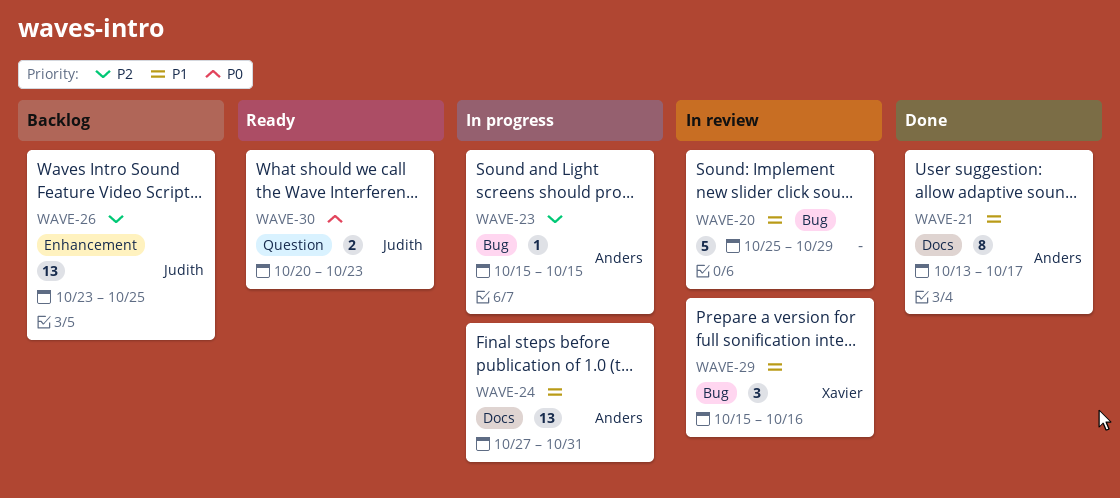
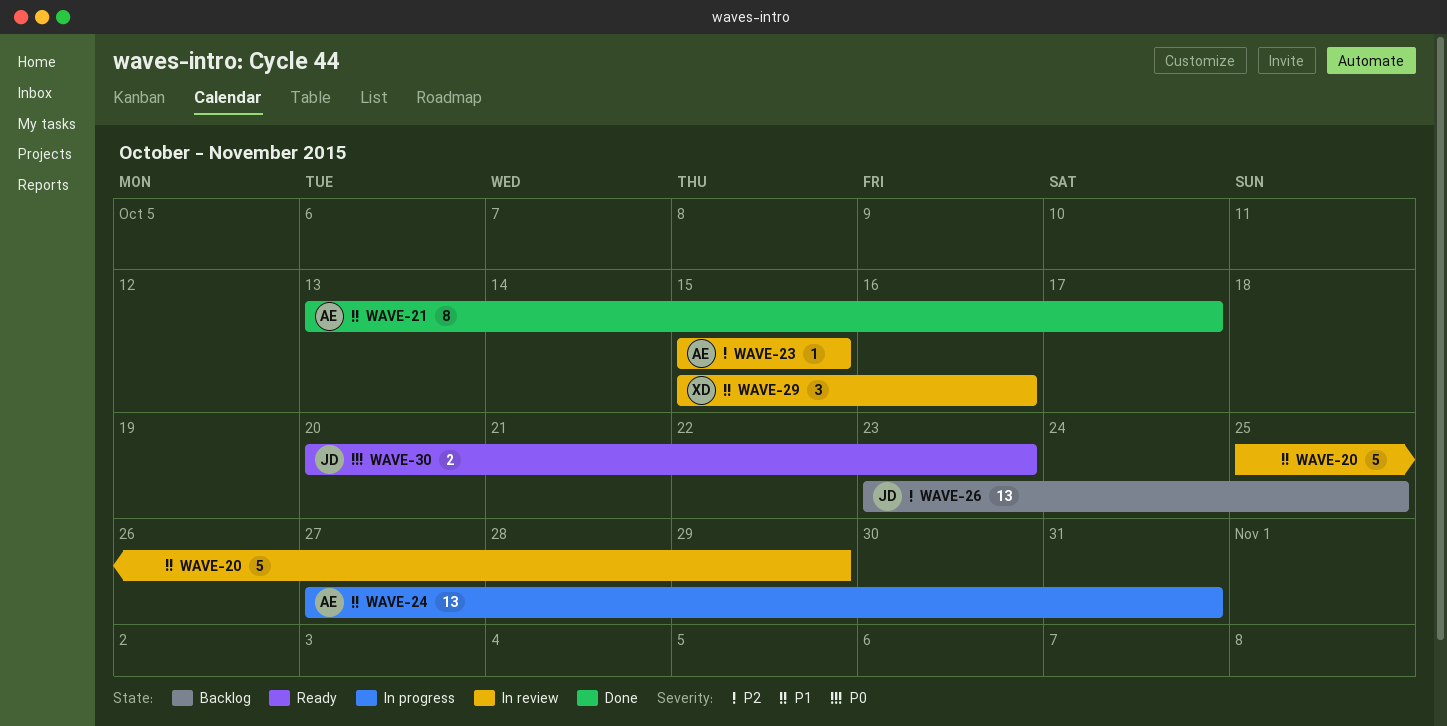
WAVE-23, status: In progress -> In review

